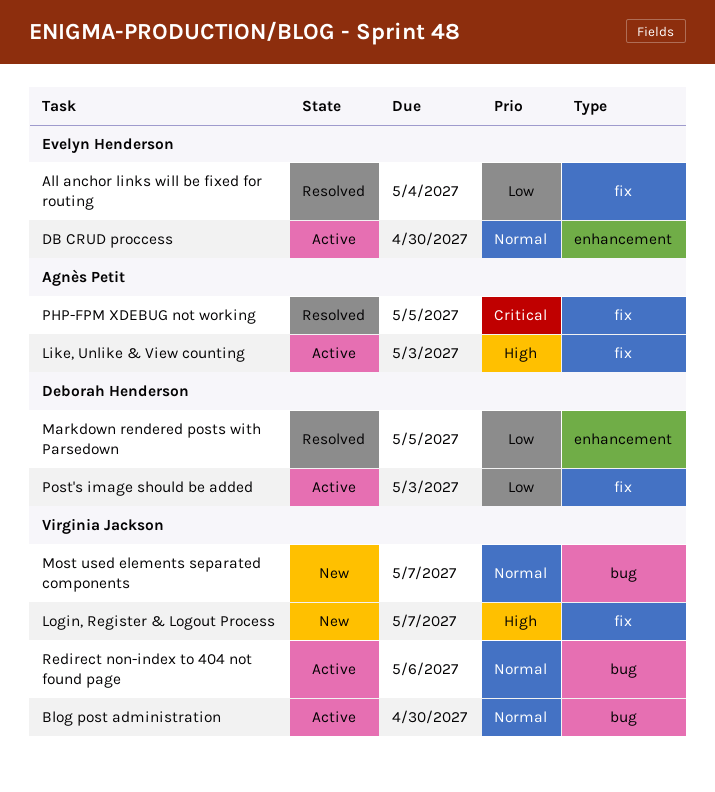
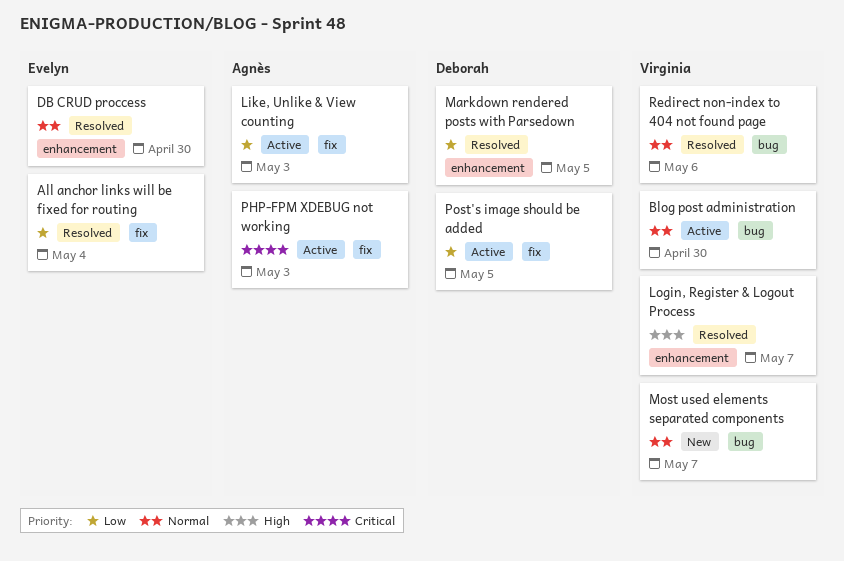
DB CRUD proccess, status: Active -> Resolved
Like, Unlike & View counting, priority: High -> Low
Login, Register & Logout Process, status: New -> Resolved
Login, Register & Logout Process, label: fix -> enhancement
PHP-FPM XDEBUG not working, status: Resolved -> Active
PHP-FPM XDEBUG not working, due: May 5 -> May 3
Post's image should be added, due: May 3 -> May 5
Redirect non-index to 404 not found page, status: Active -> Resolved

